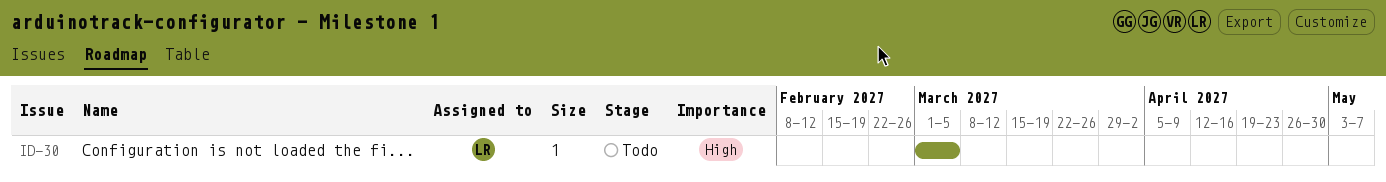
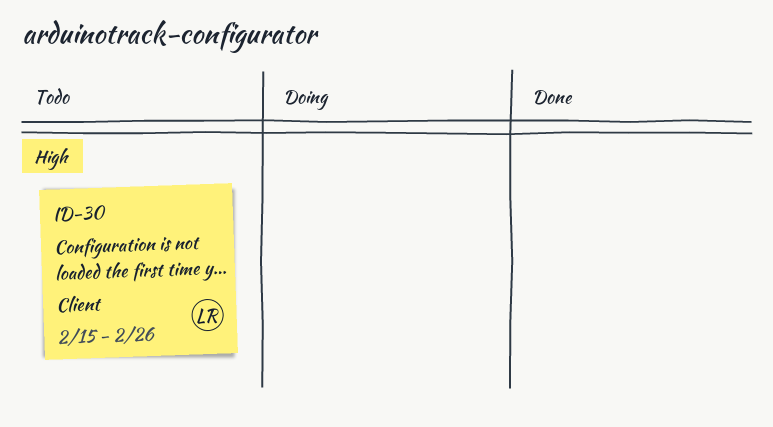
ID-30, start: Mar 1 -> Feb 15
ID-30, due: Mar 5 -> Feb 26

